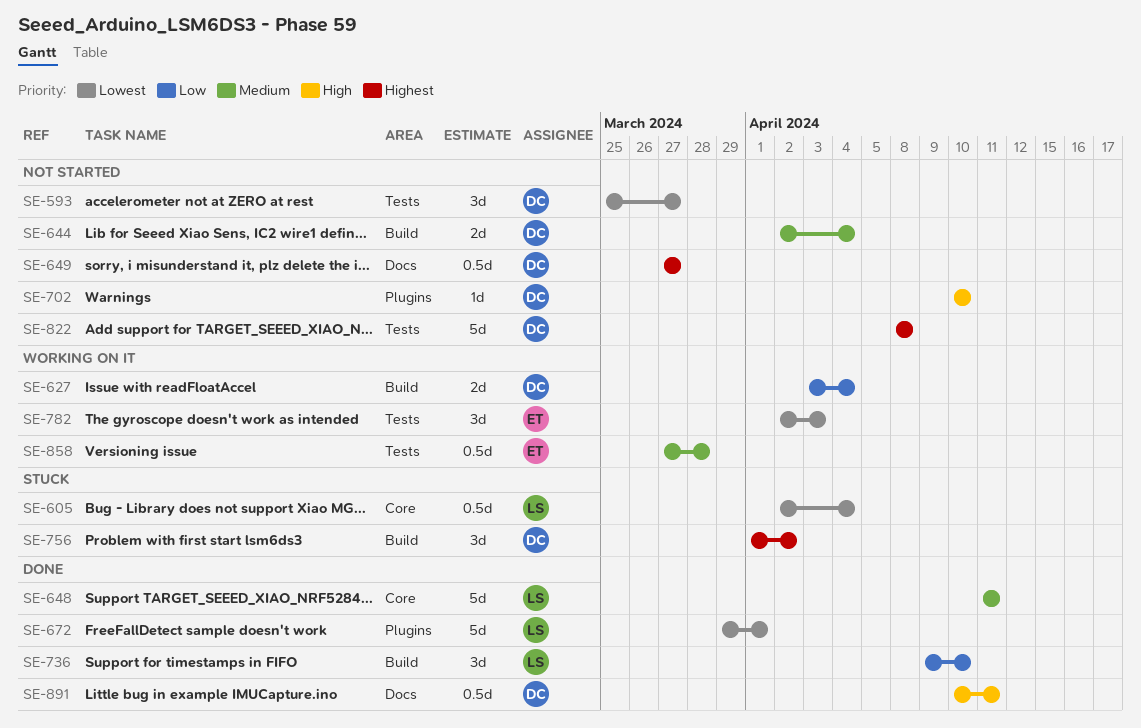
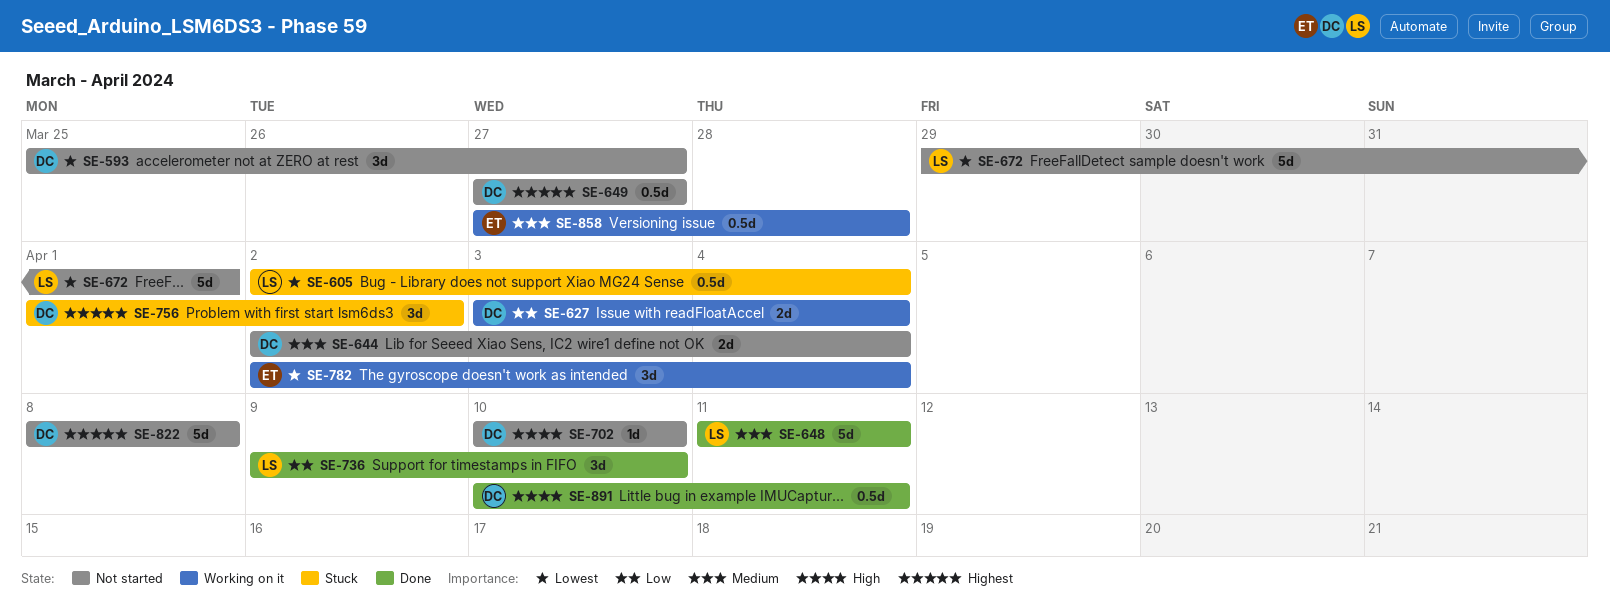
SE-672, status: Done -> Not started
SE-782, due: Apr 3 -> Apr 4

